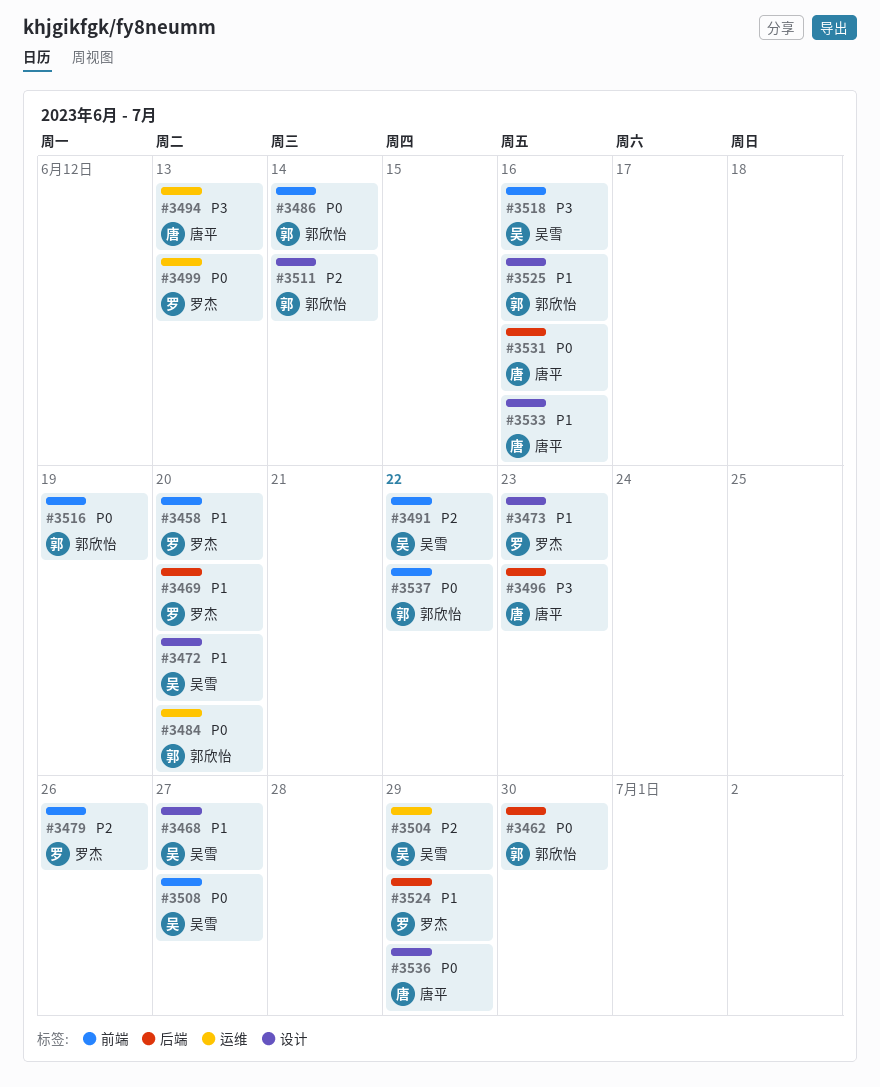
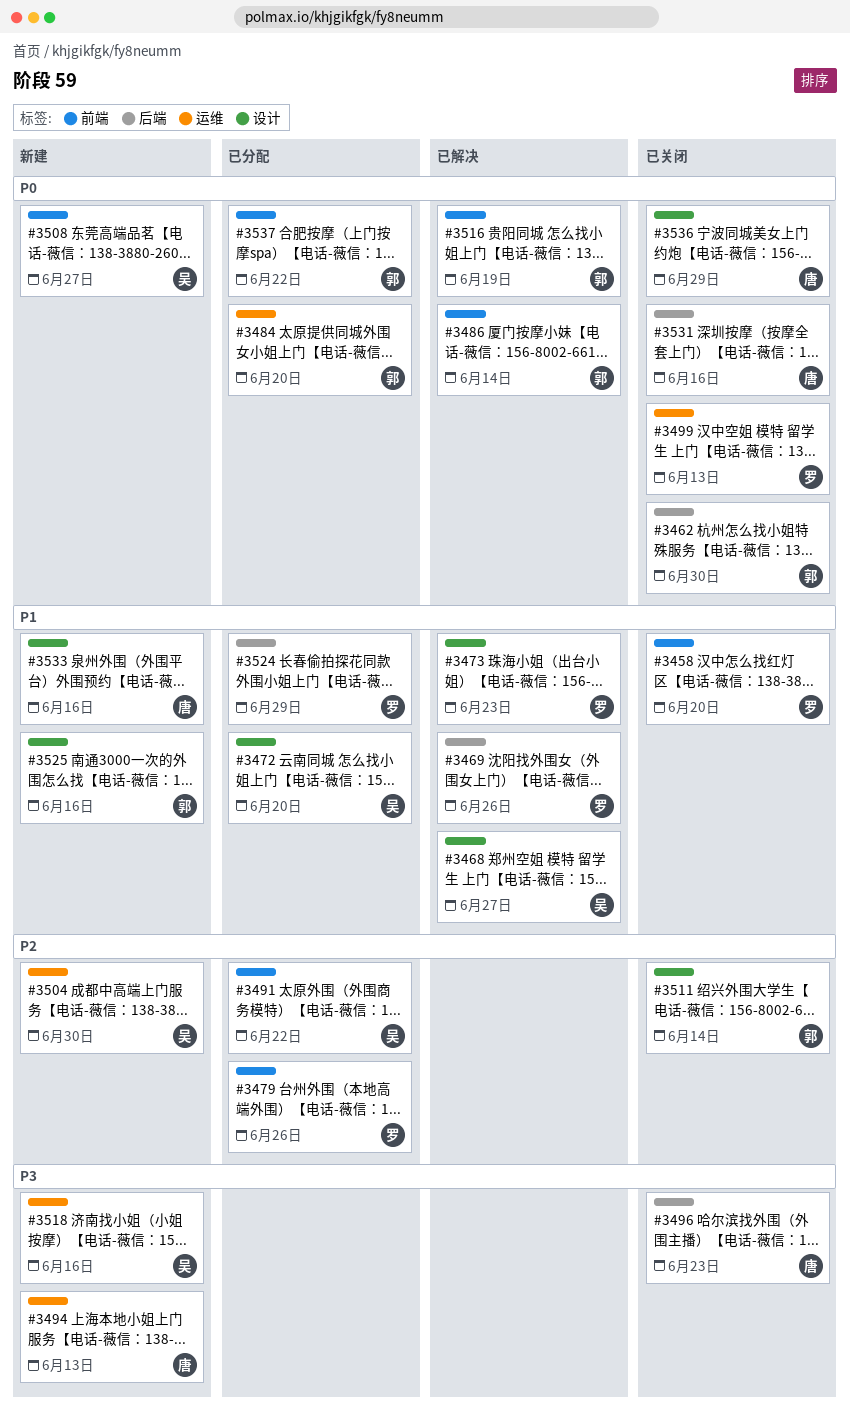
#3469, due: Jun 20 -> Jun 26
#3504, due: Jun 29 -> Jun 30
#3518, label: 前端 -> 运维

